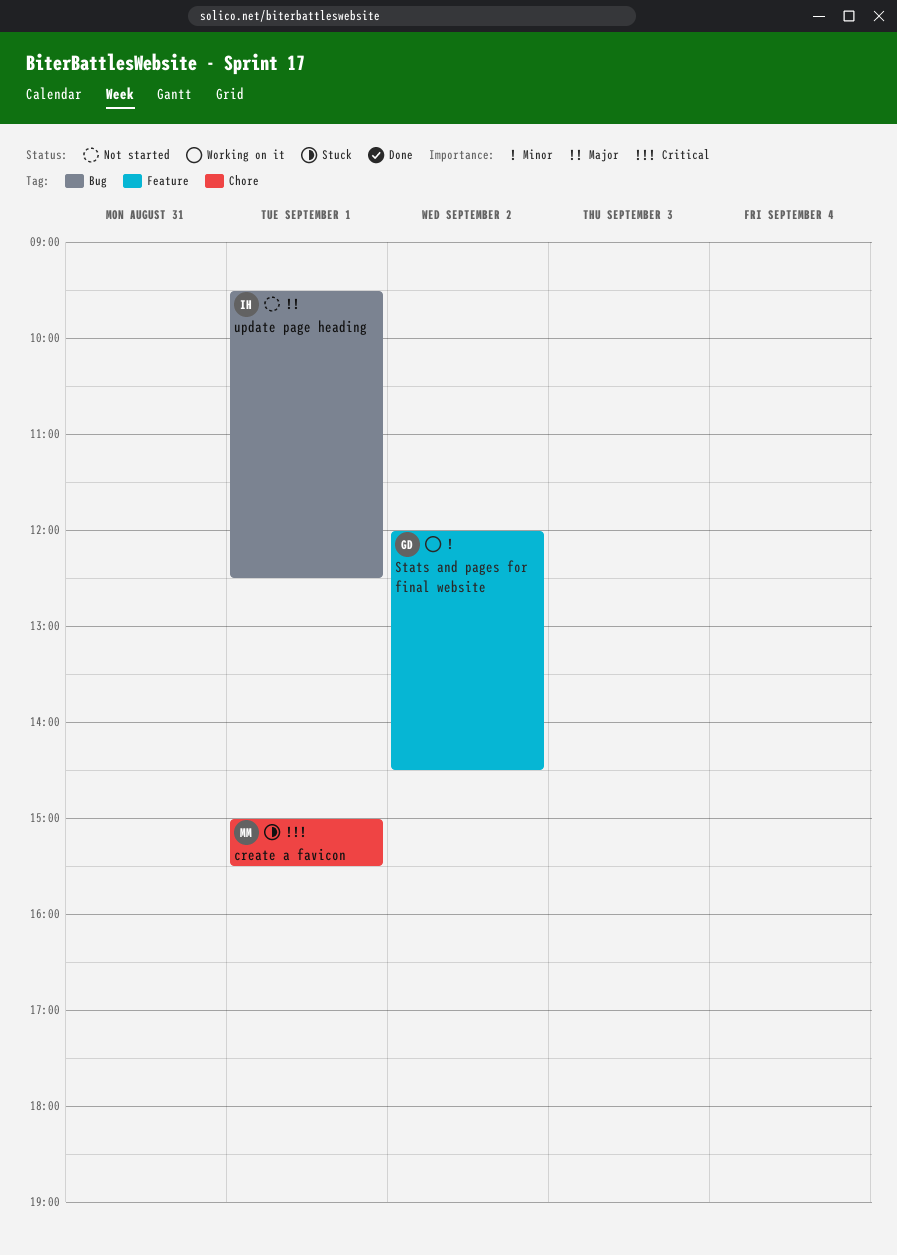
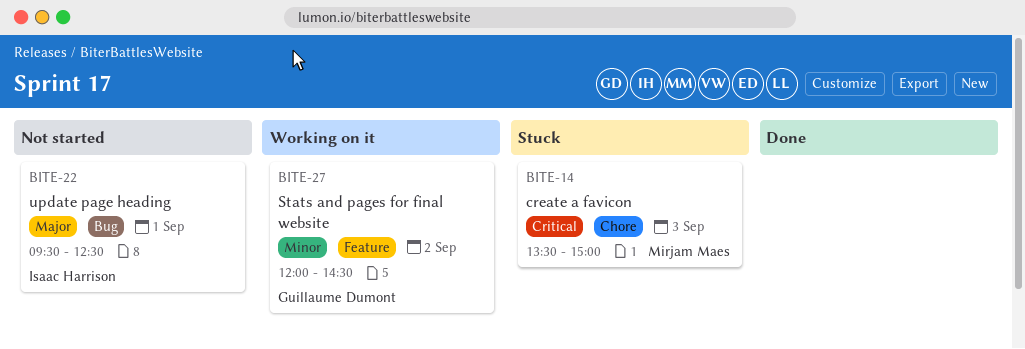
create a favicon, day: Sep 1 -> Sep 3
create a favicon, begins: 15:00 -> 13:30
create a favicon, ends: 15:30 -> 15:00

